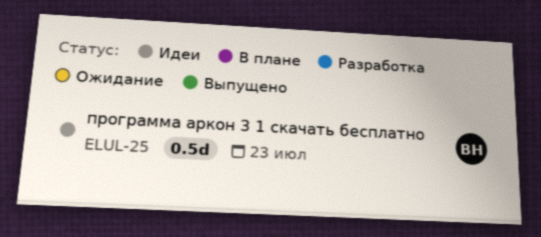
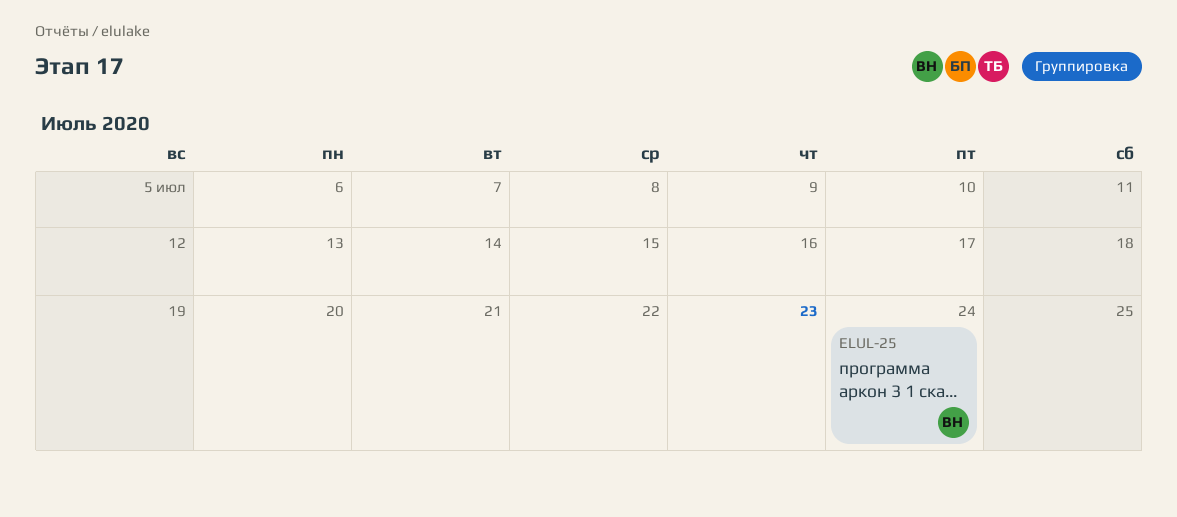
ELUL-25, due: Jul 23 -> Jul 24

